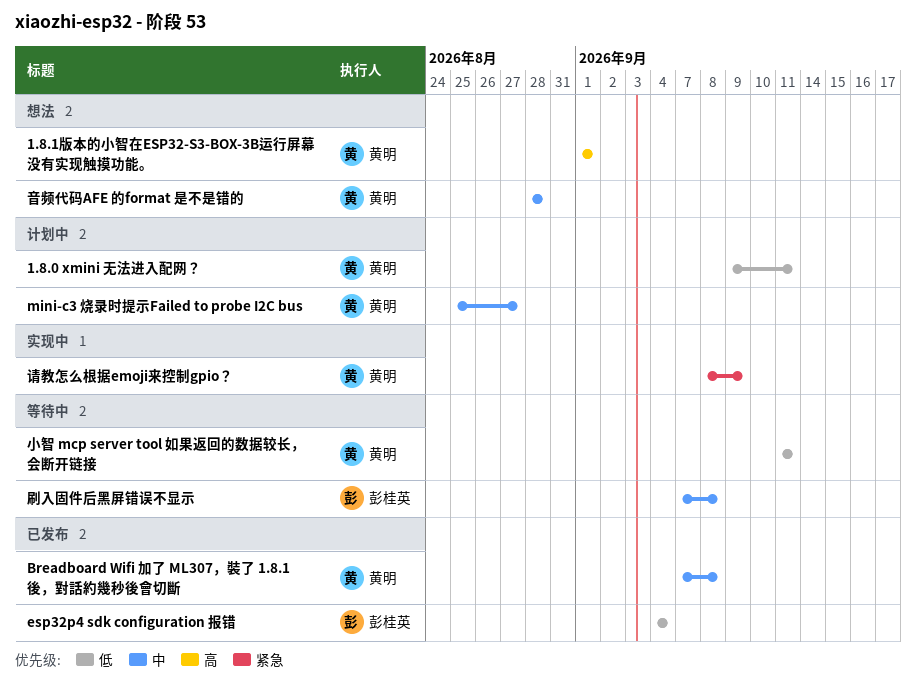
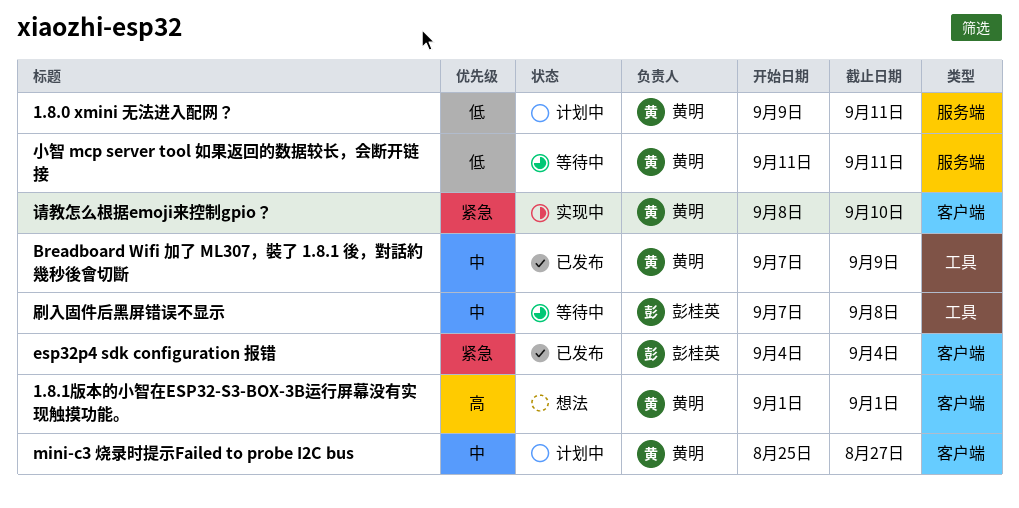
Breadboard Wifi 加了 ML307，裝了 1.8.1 後，對話約幾秒後會切斷, due: Sep 8 -> Sep 9
esp32p4 sdk configuration 报错, priority: 低 -> 紧急
请教怎么根据emoji来控制gpio？, due: Sep 9 -> Sep 10
音频代码AFE 的format 是不是错的: present -> none

